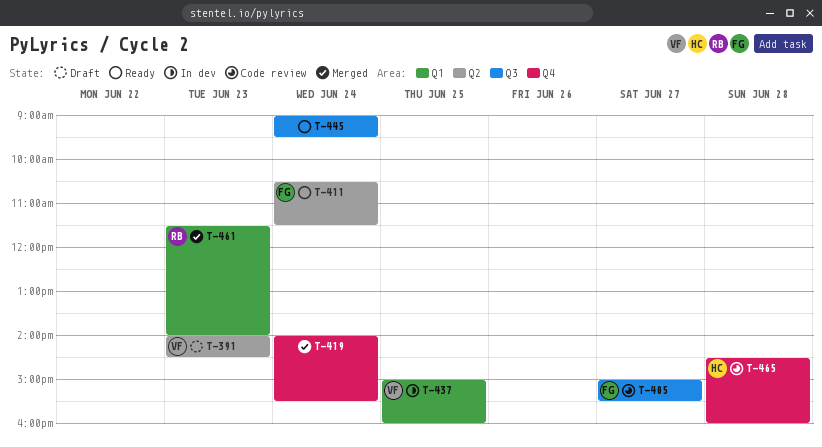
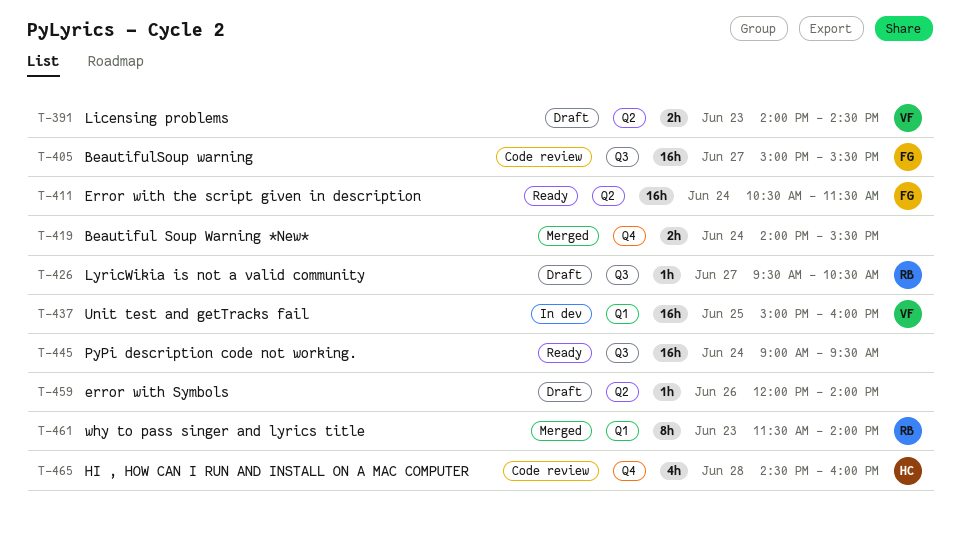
T-426: none -> present
T-459: none -> present

